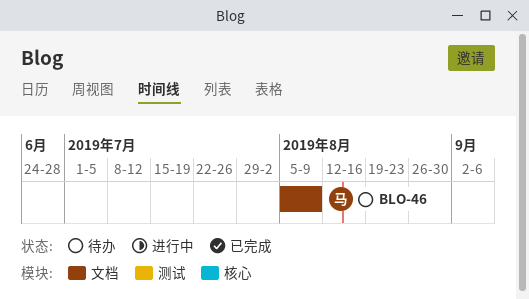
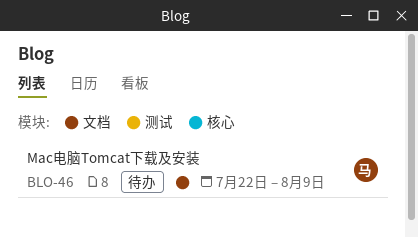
BLO-46, start: Aug 5 -> Jul 22

